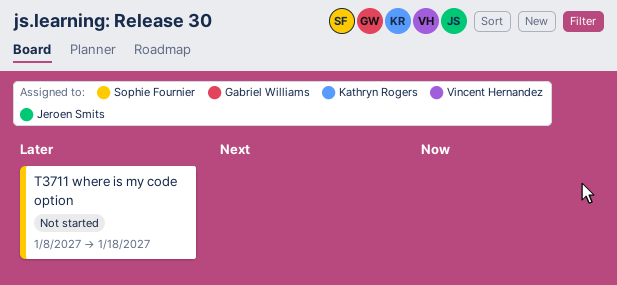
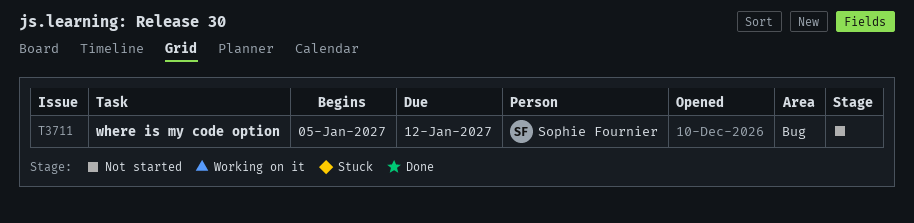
T3711, start: Jan 8 -> Jan 5
T3711, due: Jan 18 -> Jan 12

